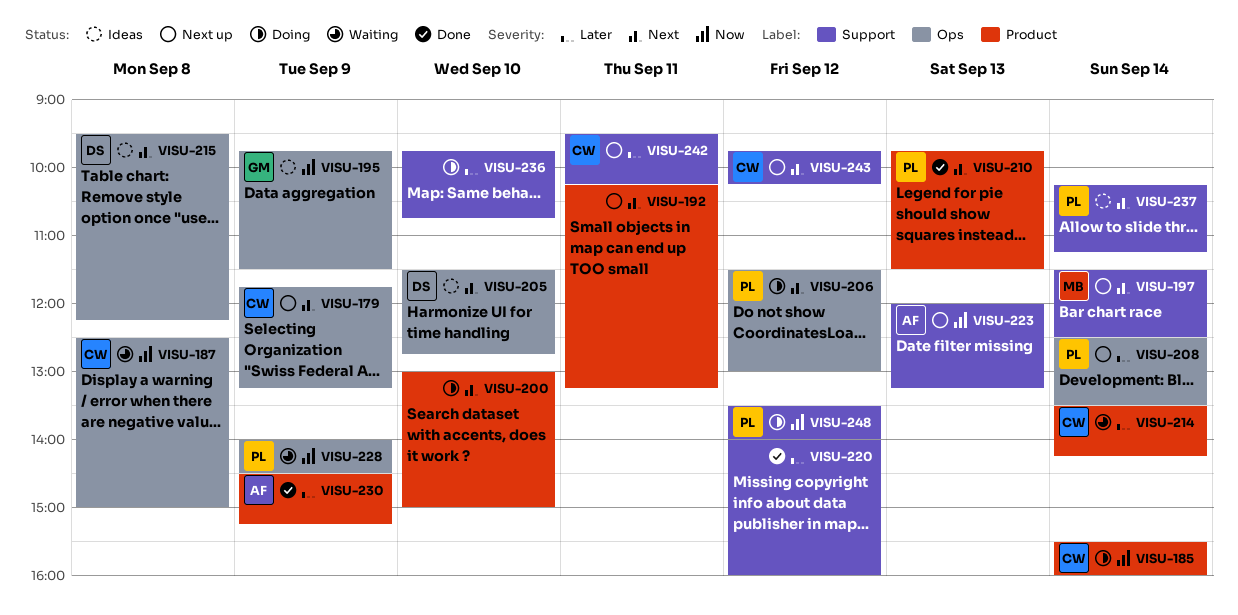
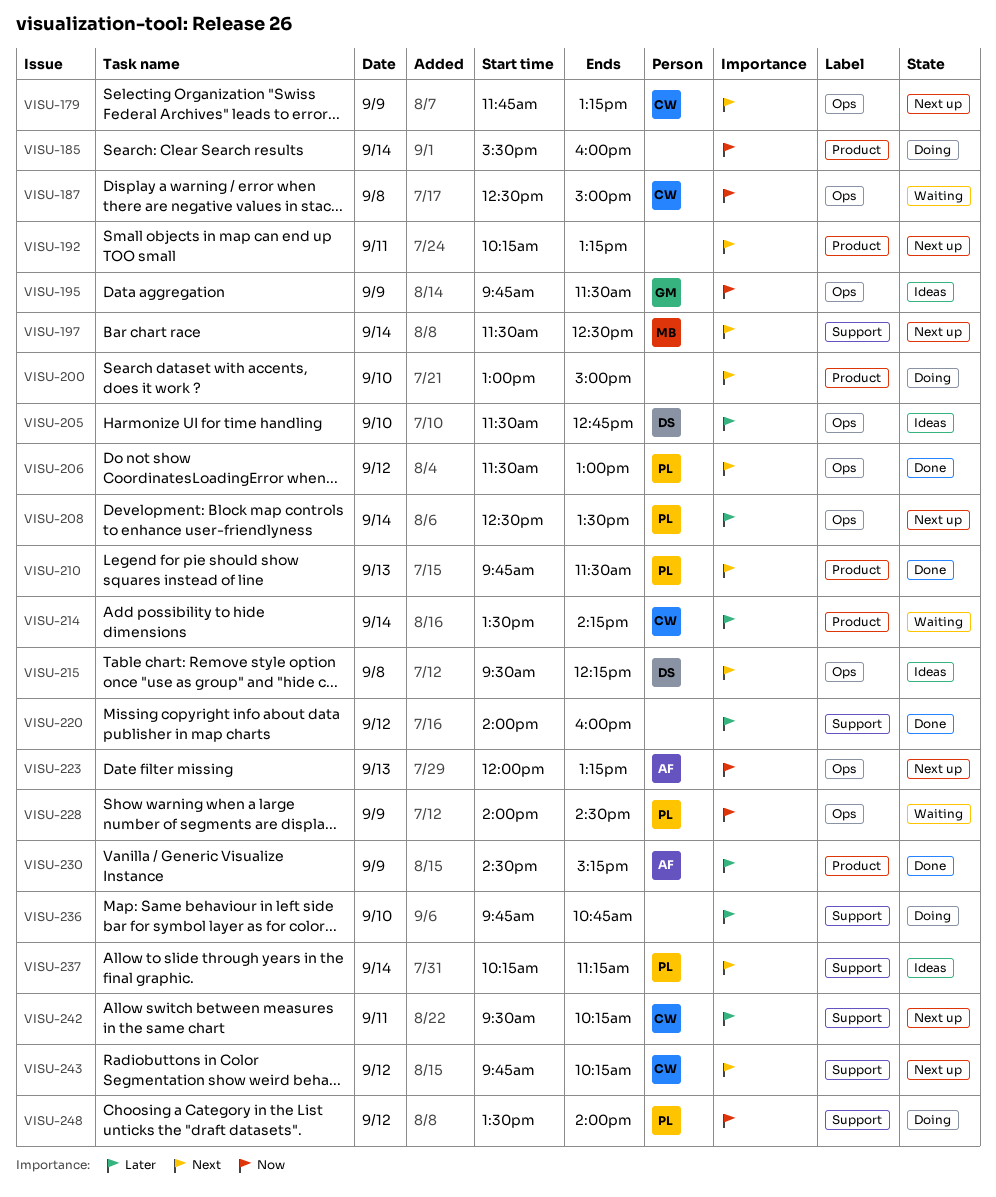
VISU-185, owner: CW -> none
VISU-205, priority: Next -> Later
VISU-206, status: Doing -> Done
VISU-223, label: Support -> Ops

